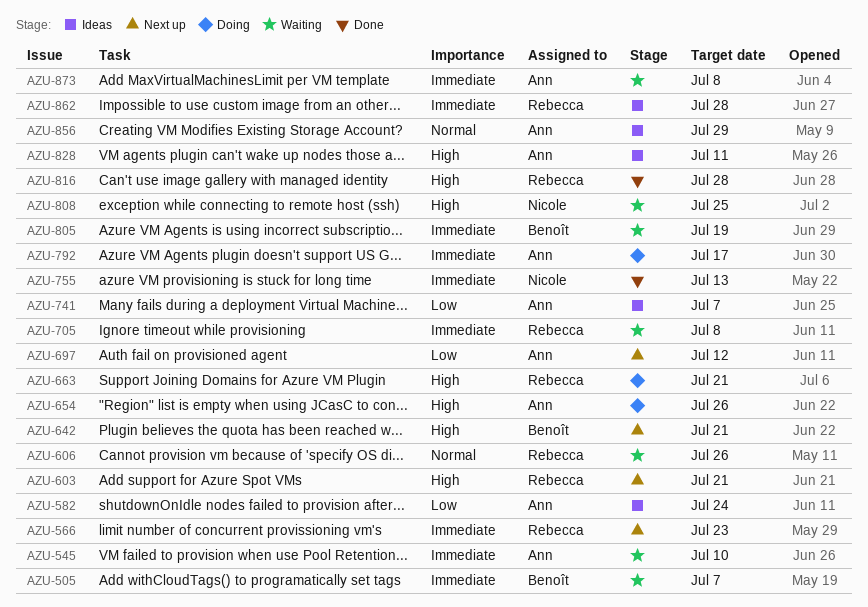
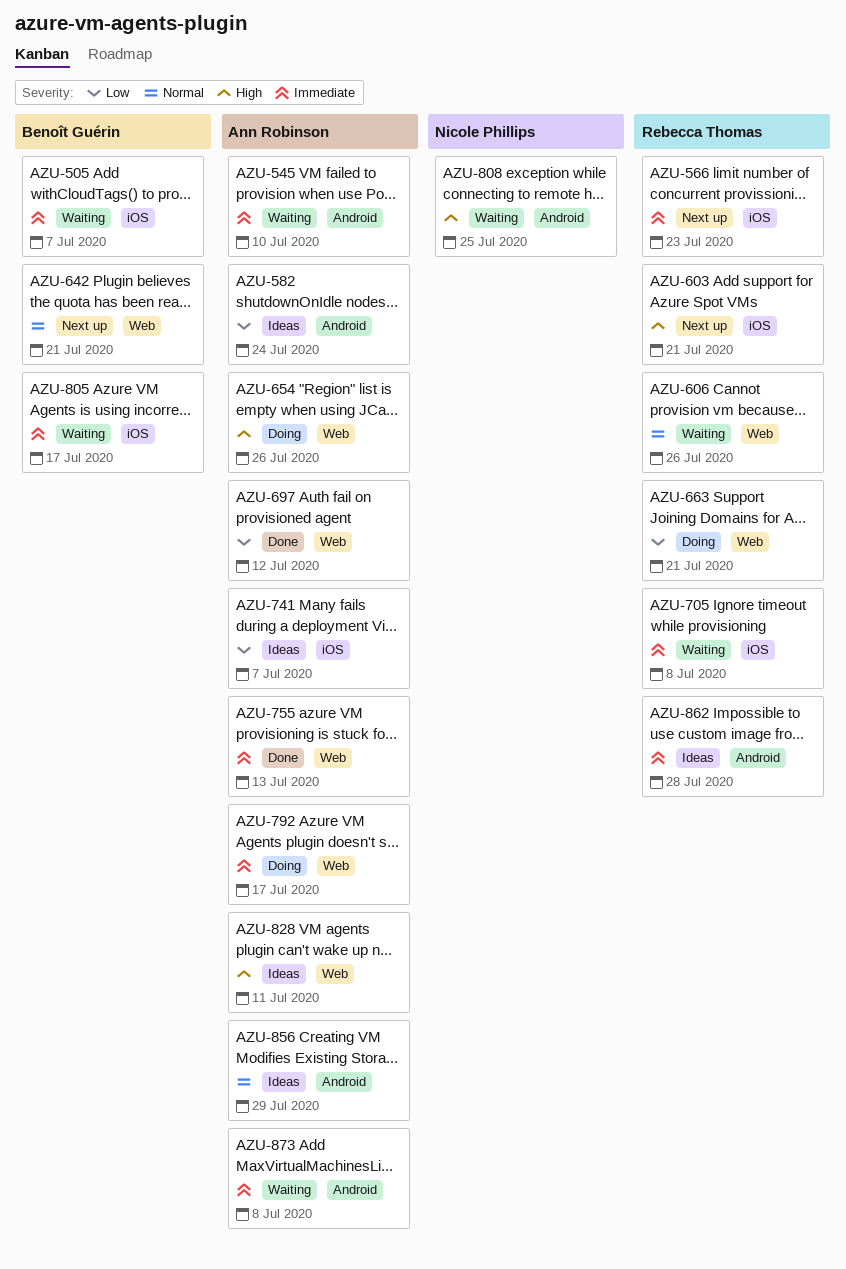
AZU-642, priority: High -> Normal
AZU-663, priority: High -> Low
AZU-697, status: Next up -> Done
AZU-755, owner: Nicole Phillips -> Ann Robinson
AZU-805, due: Jul 19 -> Jul 17
AZU-816: present -> none

